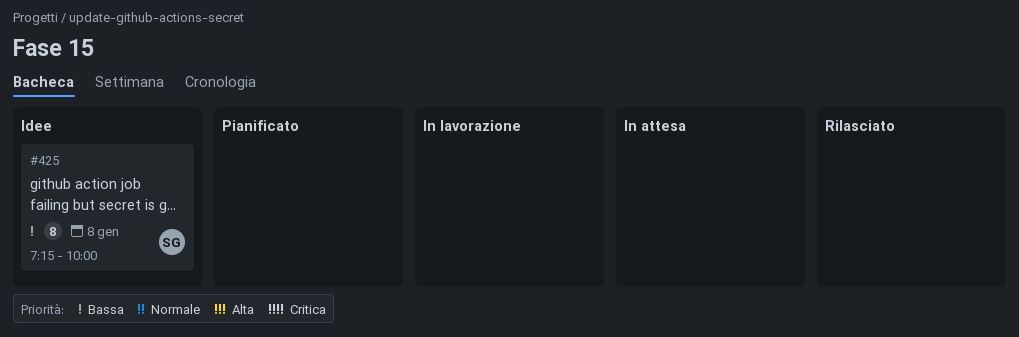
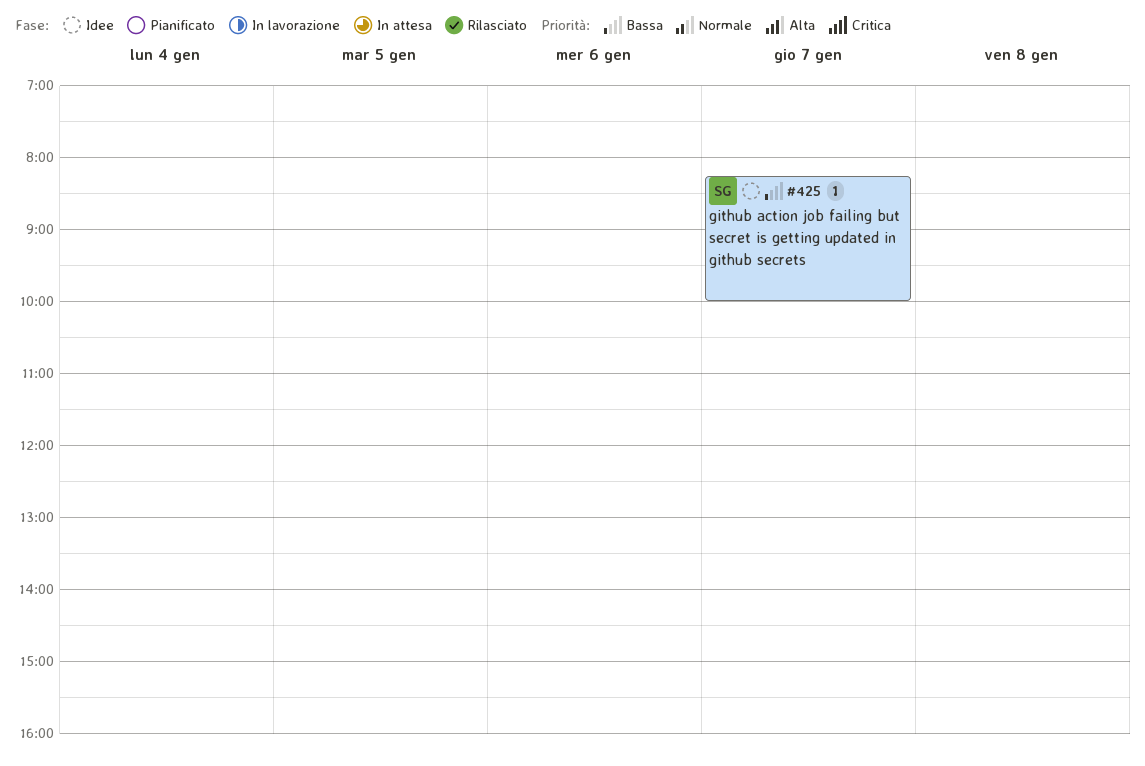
#425, estimate: 8 -> 1
#425, day: Jan 8 -> Jan 7
#425, begins: 07:15 -> 08:15

